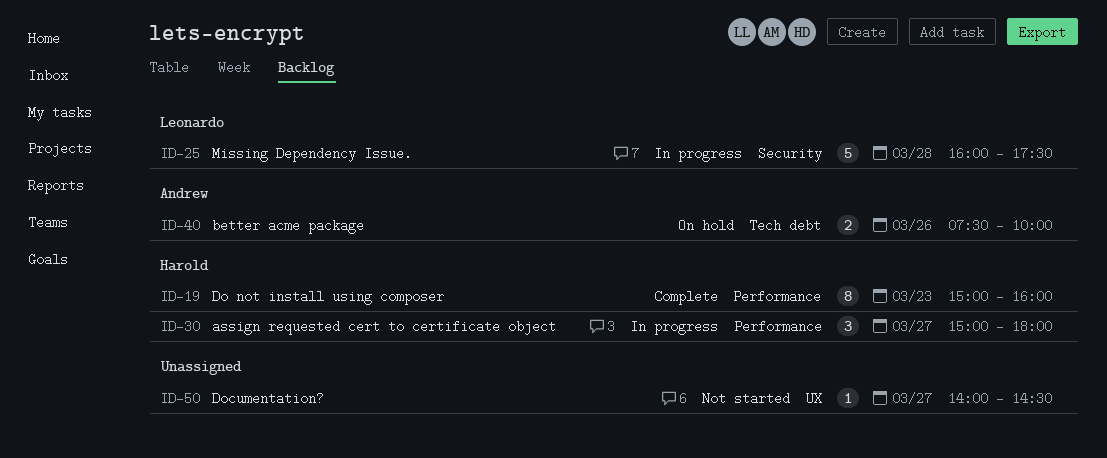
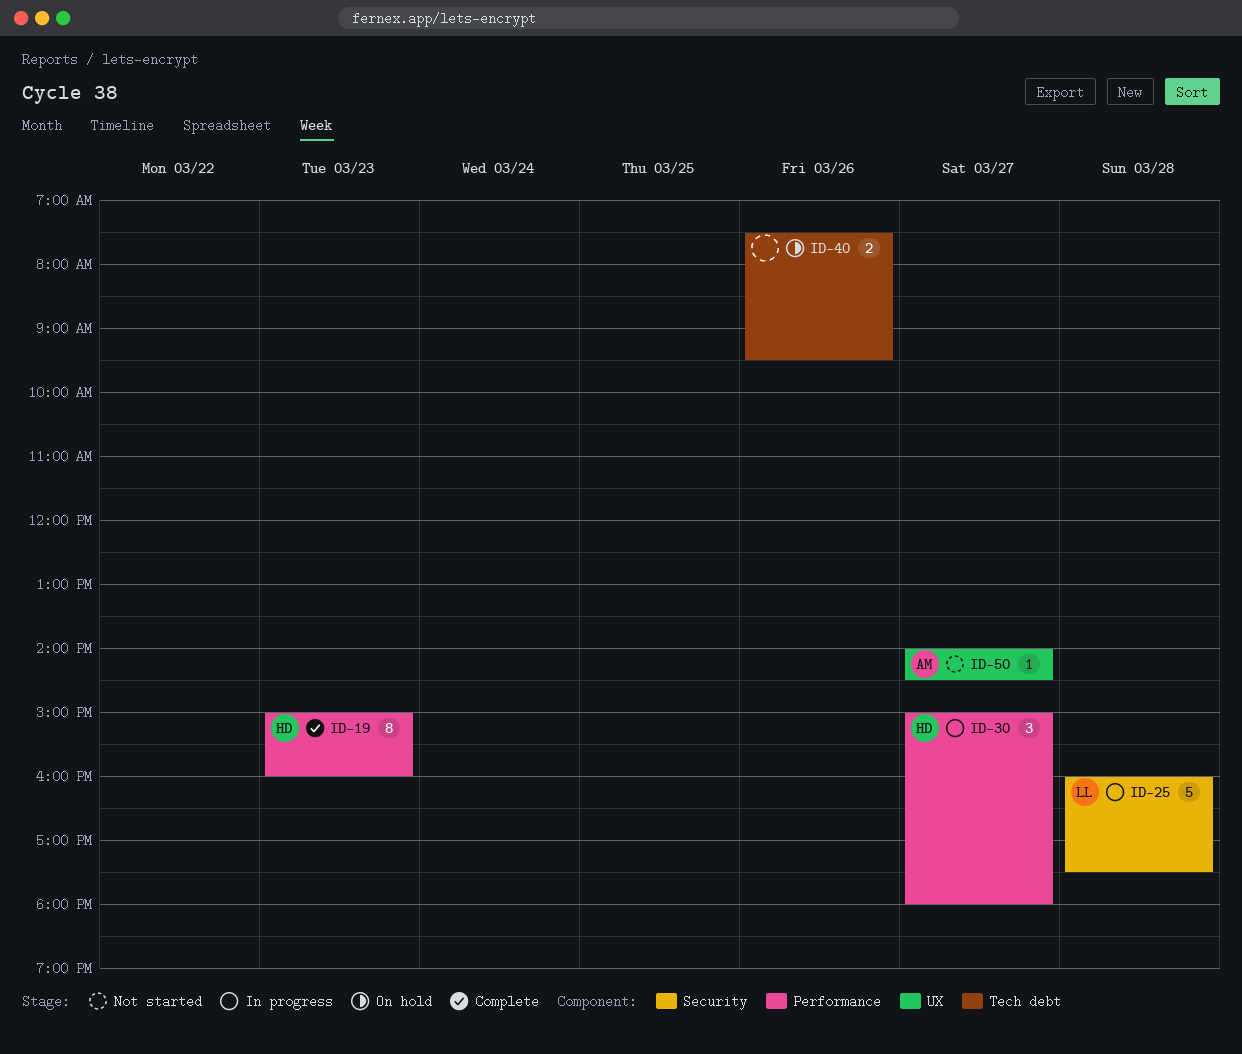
ID-40, owner: Andrew -> none
ID-40, ends: 10:00 -> 09:30
ID-50, owner: none -> Andrew

